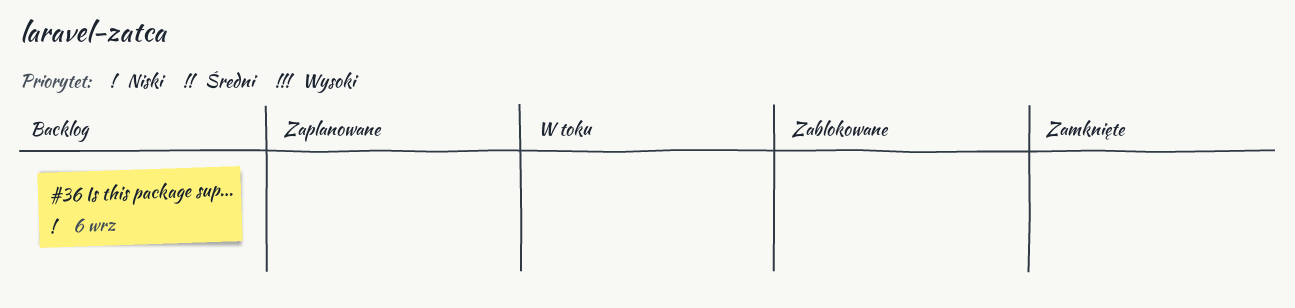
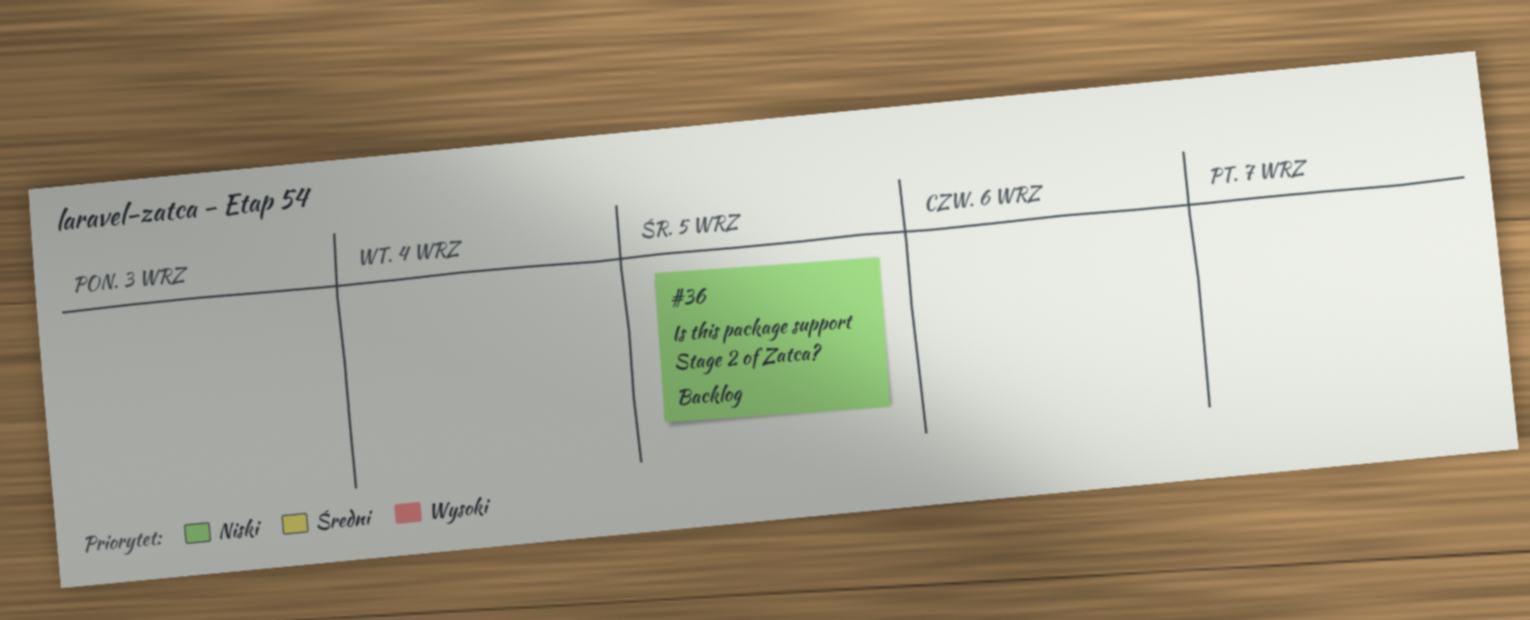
#36, due: Sep 6 -> Sep 5

